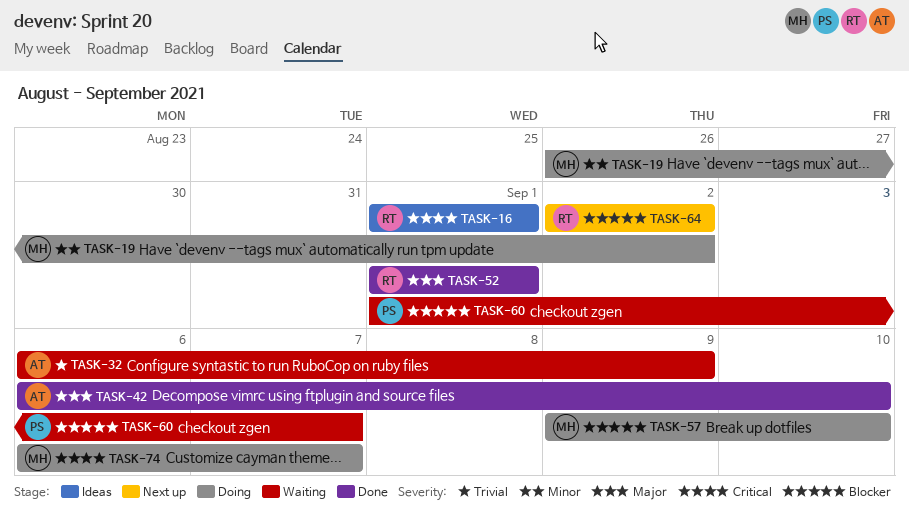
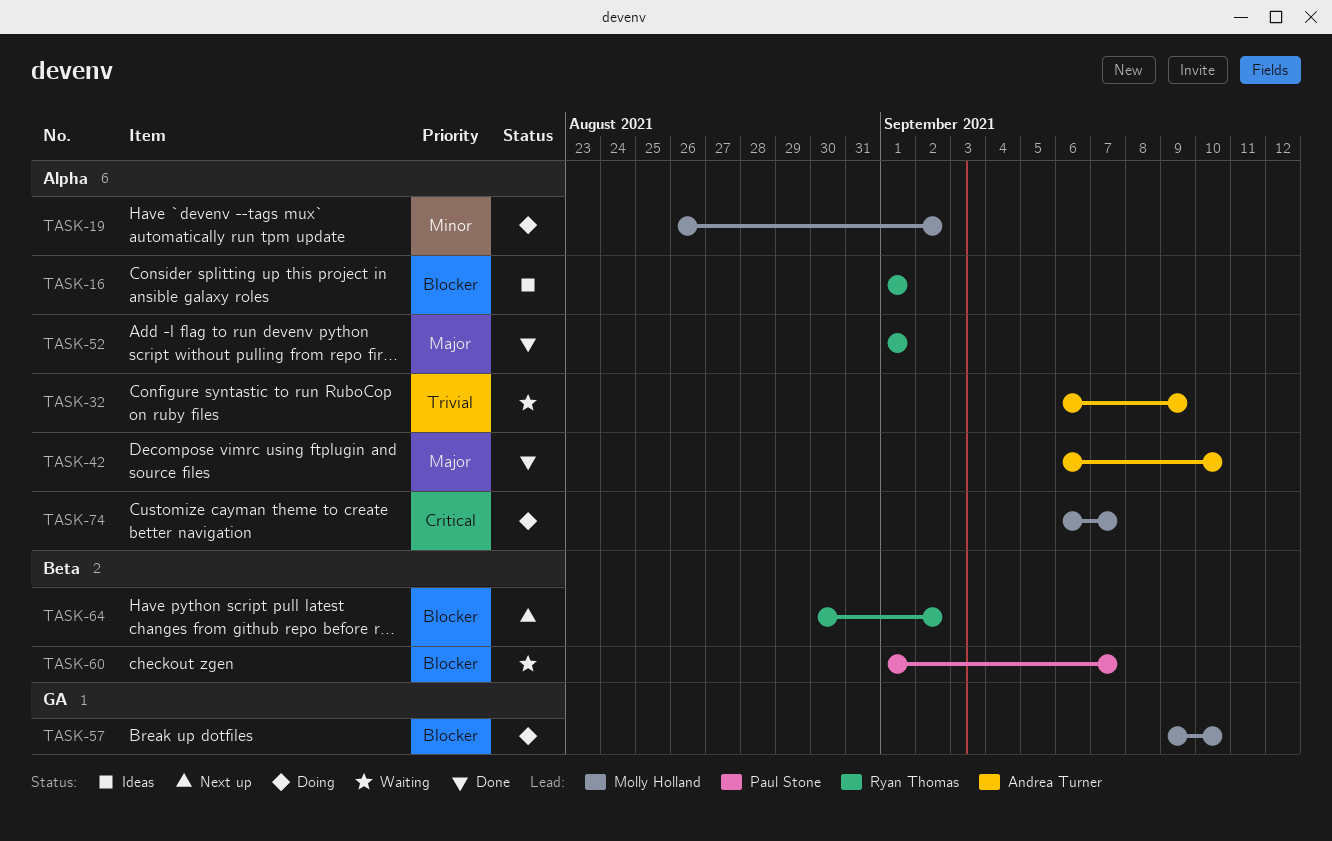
TASK-16, priority: Critical -> Blocker
TASK-64, start: Sep 2 -> Aug 30

